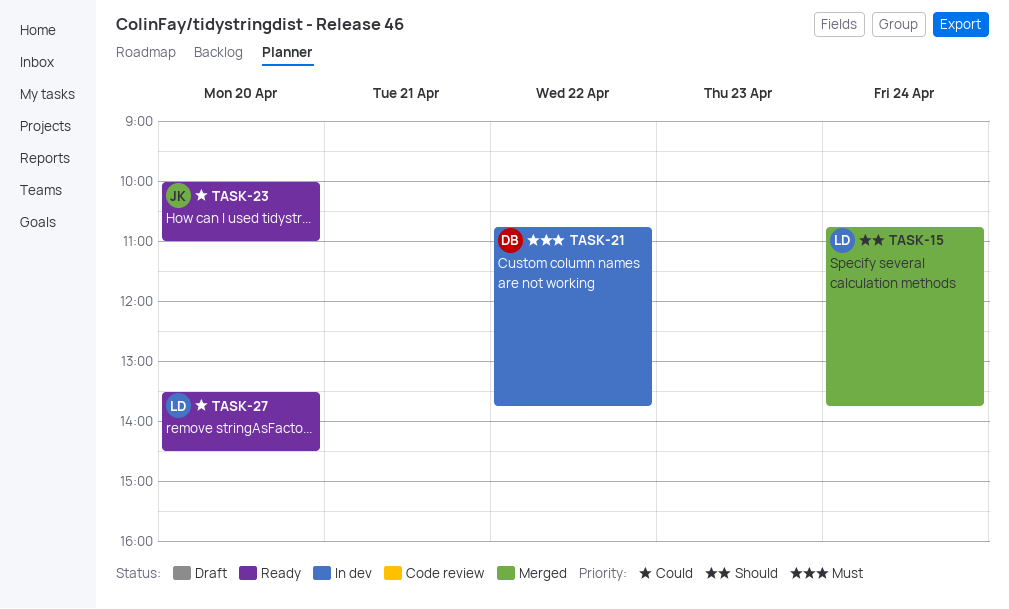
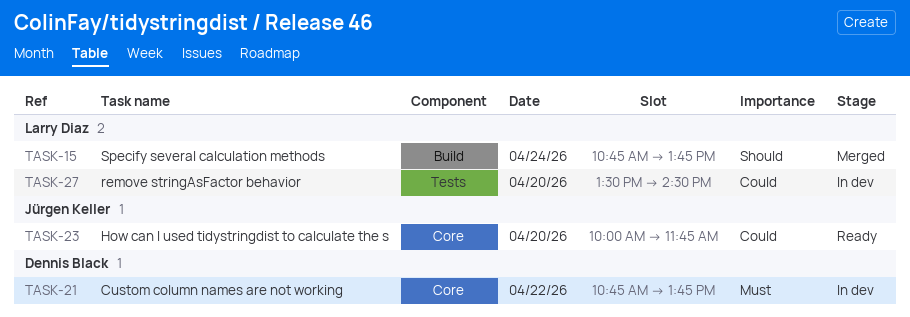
TASK-23, ends: 11:00 -> 11:45
TASK-27, status: Ready -> In dev

